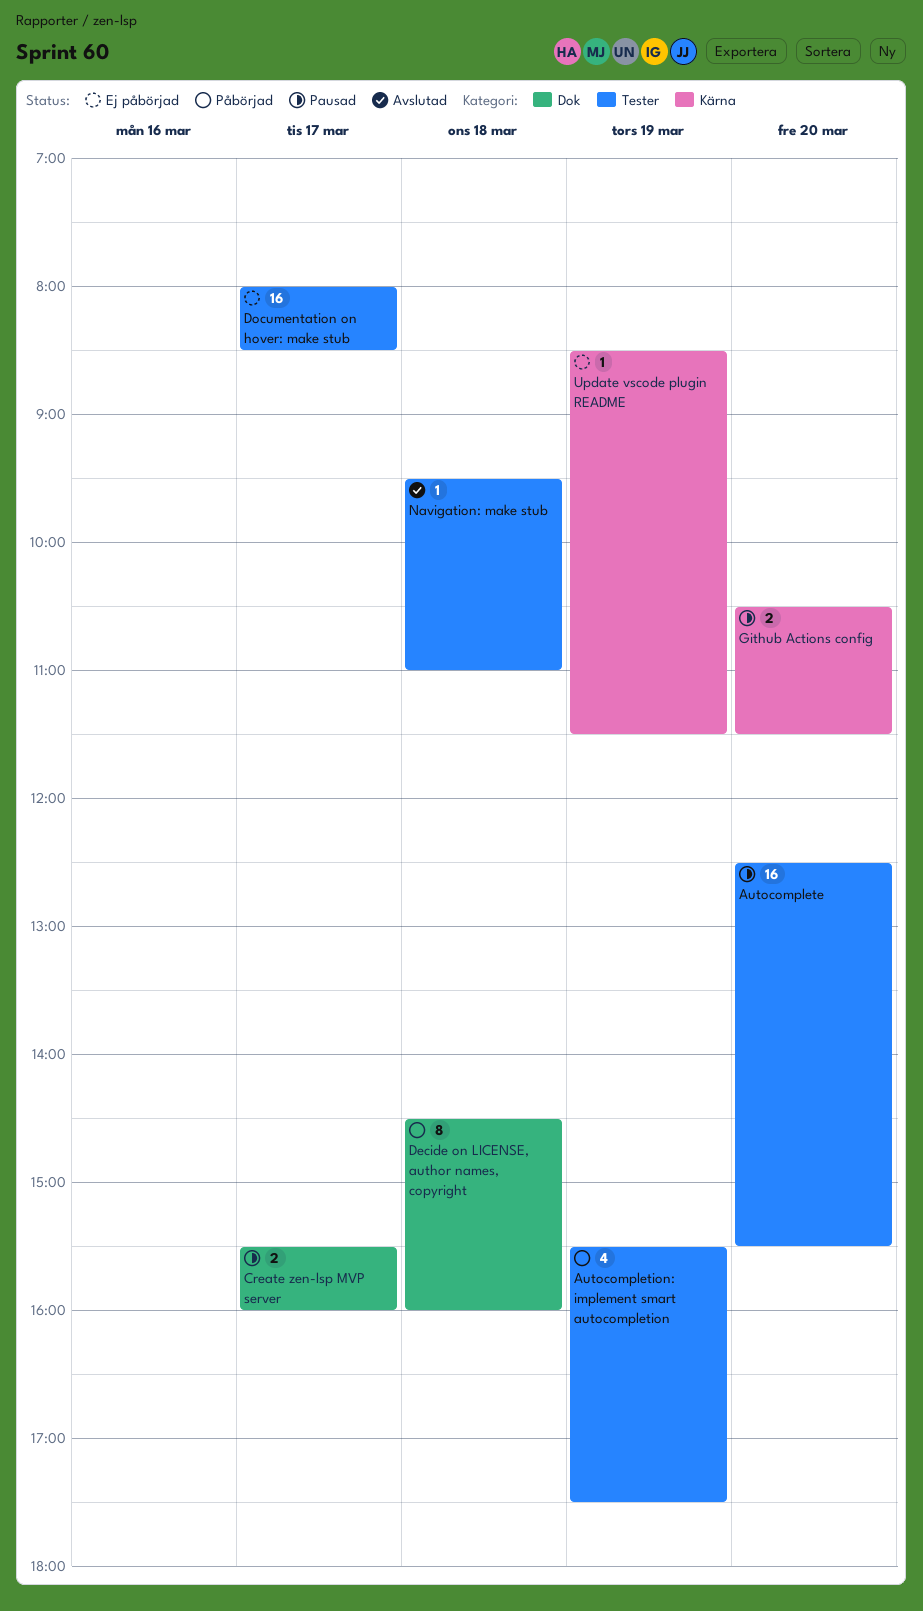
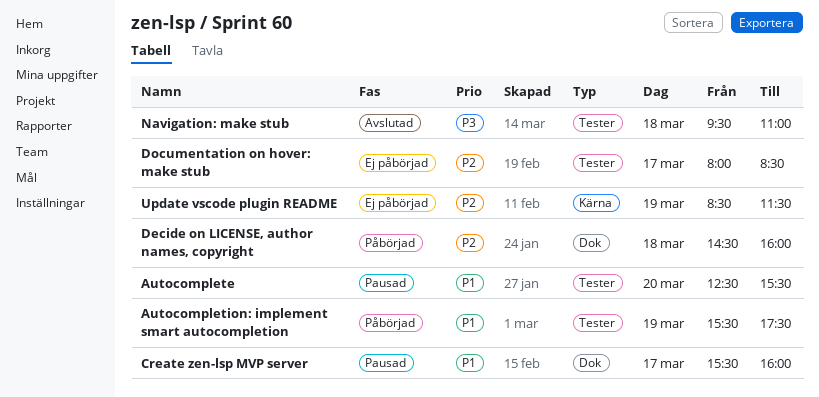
Github Actions config: present -> none

